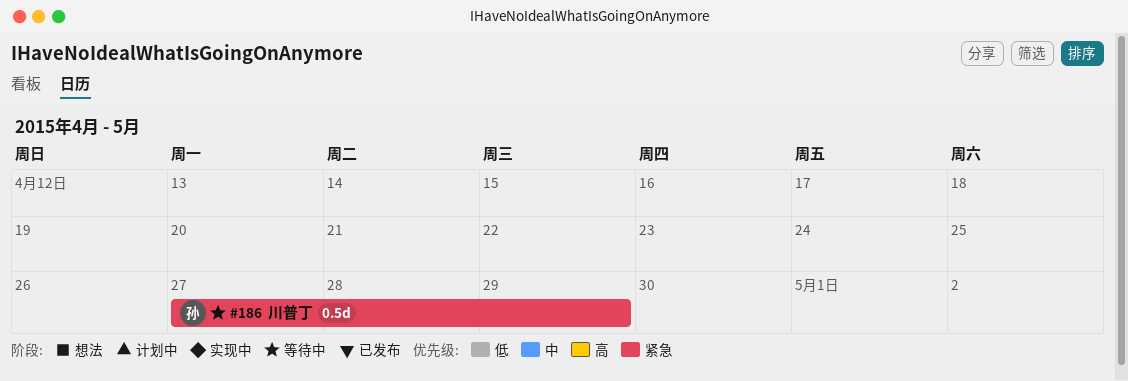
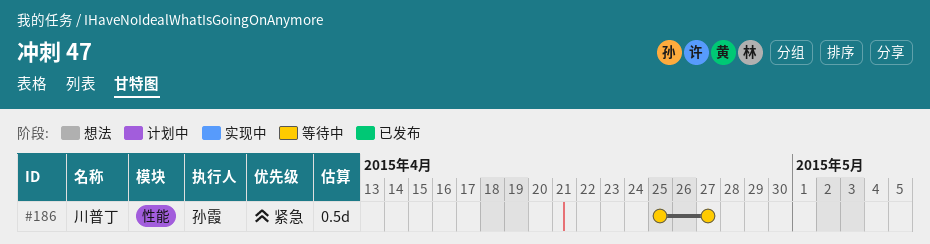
#186, start: Apr 27 -> Apr 25
#186, due: Apr 29 -> Apr 27

